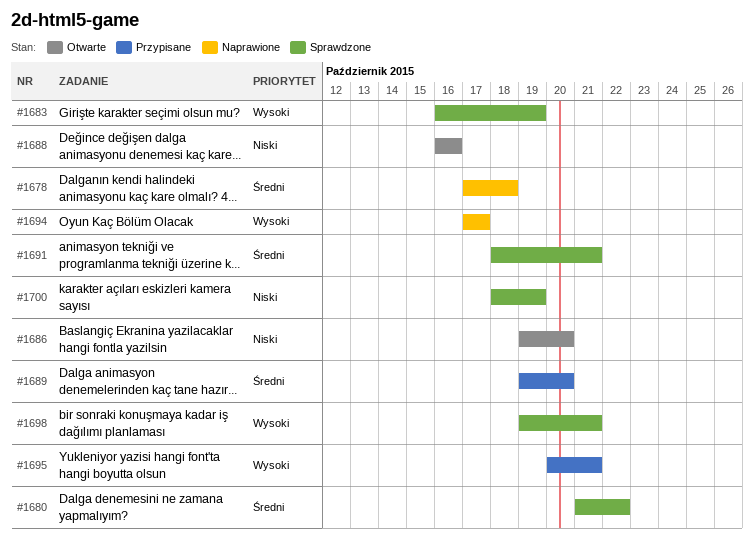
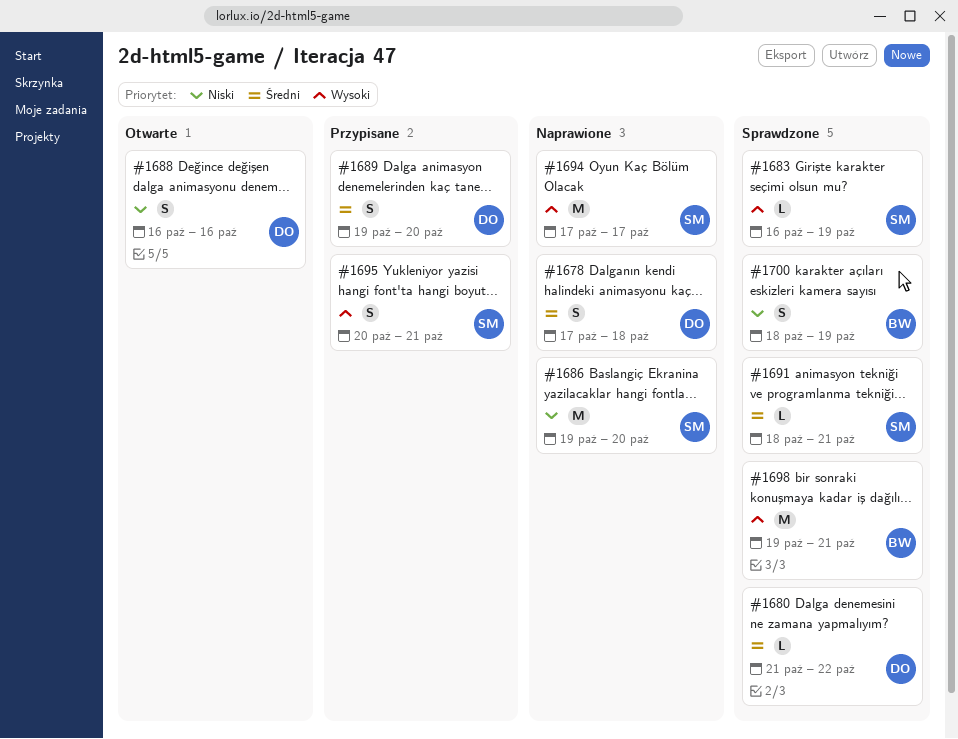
#1686, status: Otwarte -> Naprawione

